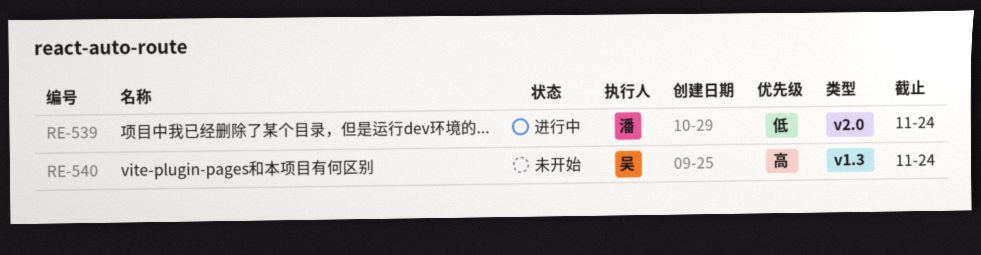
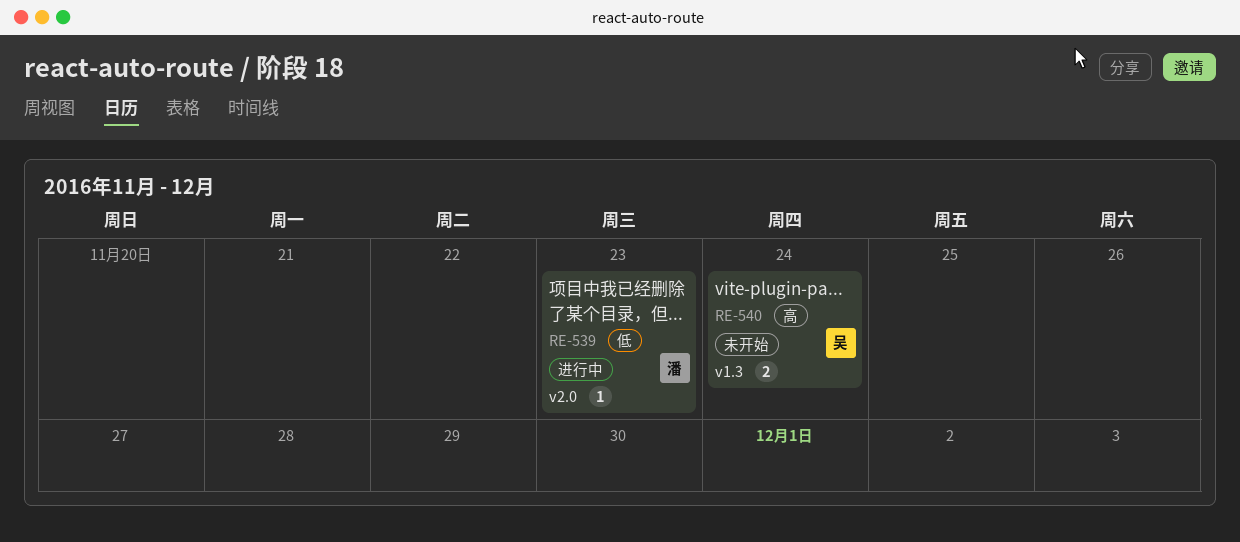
RE-539, due: Nov 24 -> Nov 23

